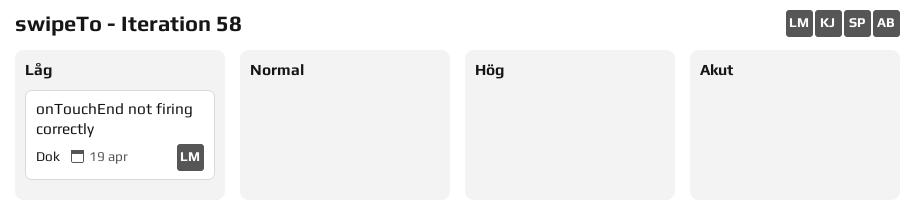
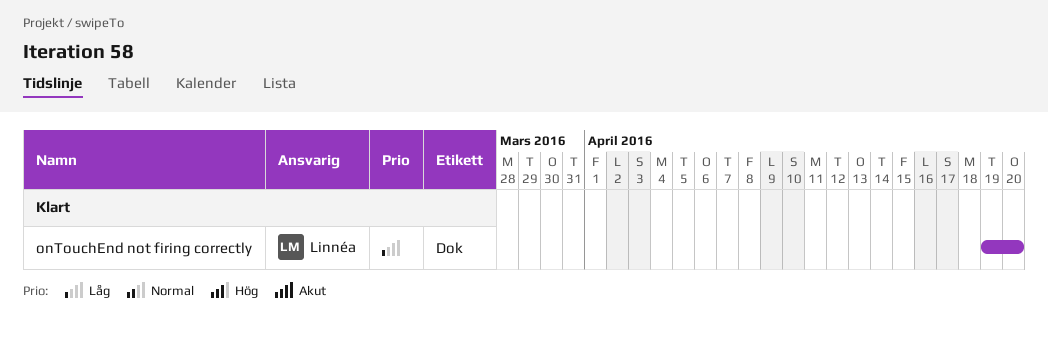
onTouchEnd not firing correctly, due: Apr 19 -> Apr 20

